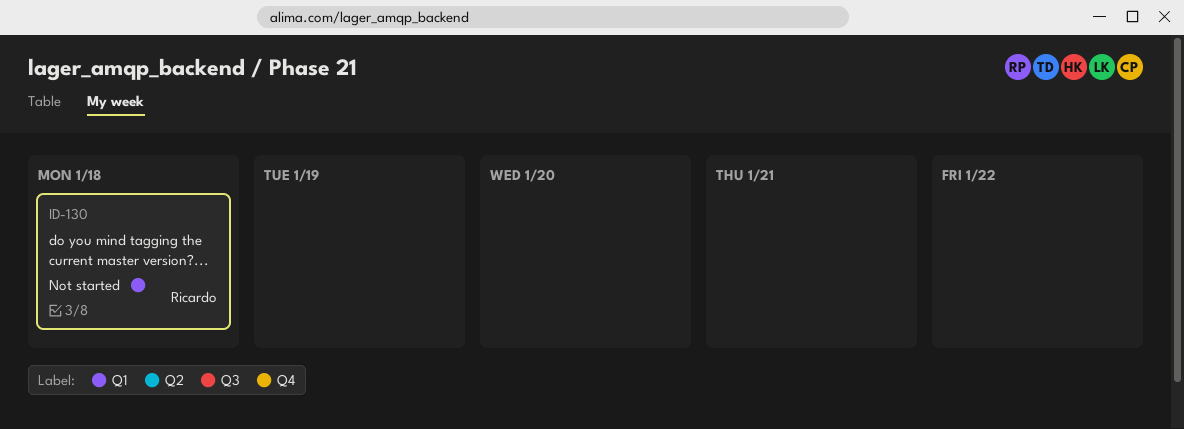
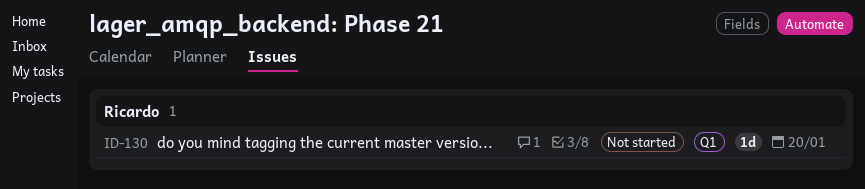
ID-130, due: Jan 18 -> Jan 20

